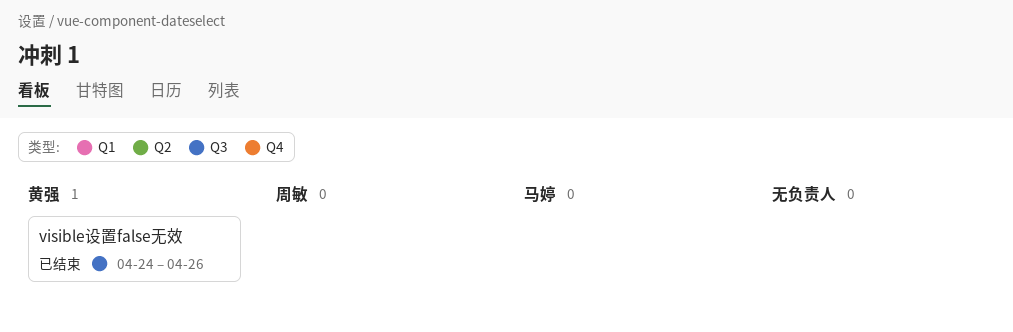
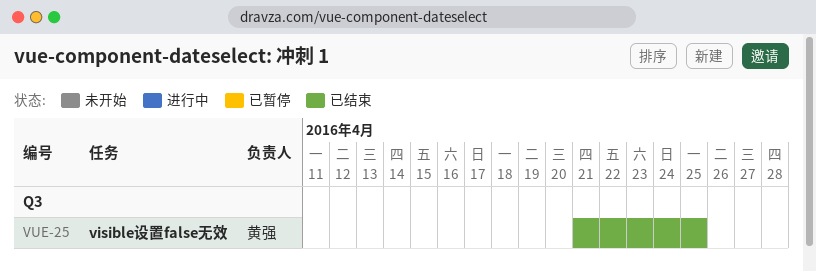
visible设置false无效, start: Apr 24 -> Apr 21
visible设置false无效, due: Apr 26 -> Apr 25

